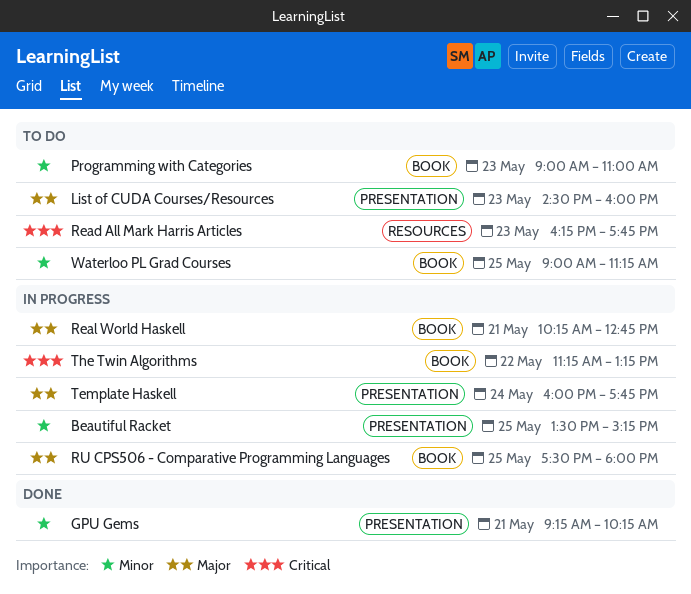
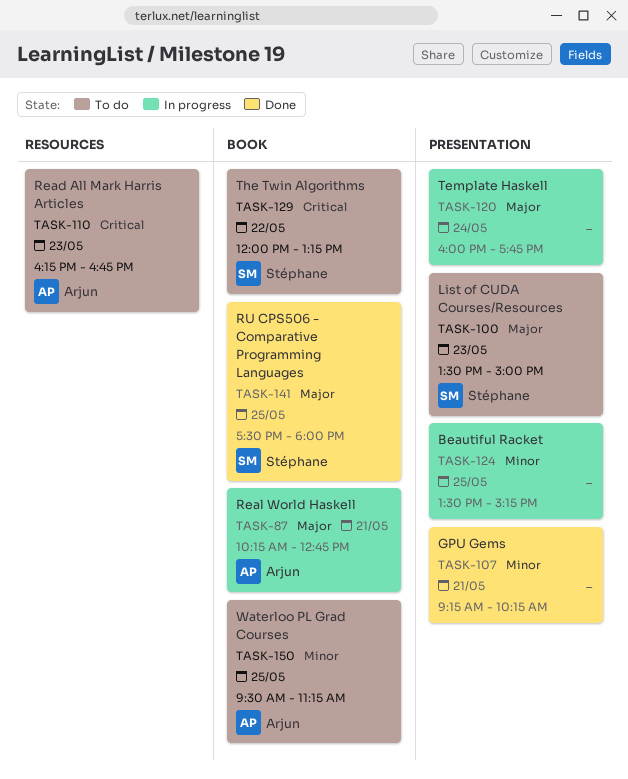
List of CUDA Courses/Resources, begins: 14:30 -> 13:30
List of CUDA Courses/Resources, ends: 16:00 -> 15:00
Programming with Categories: present -> none
Read All Mark Harris Articles, ends: 17:45 -> 16:45
RU CPS506 - Comparative Programming Languages, status: In progress -> Done
The Twin Algorithms, status: In progress -> To do
The Twin Algorithms, begins: 11:15 -> 12:00
Waterloo PL Grad Courses, begins: 09:00 -> 09:30

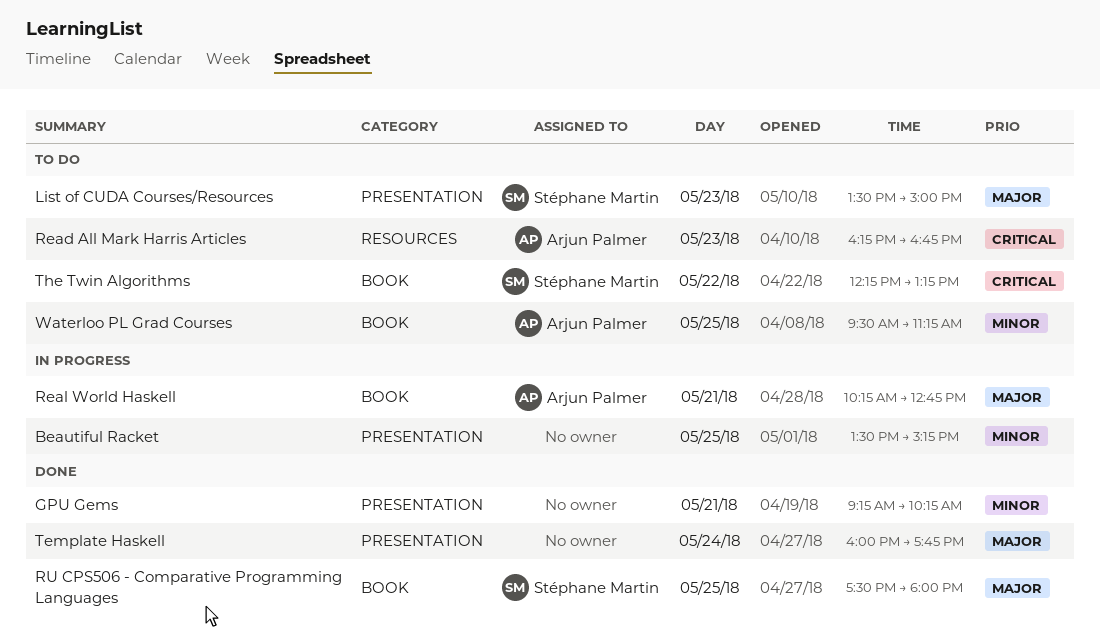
Template Haskell, status: In progress -> Done
The Twin Algorithms, begins: 12:00 -> 12:15

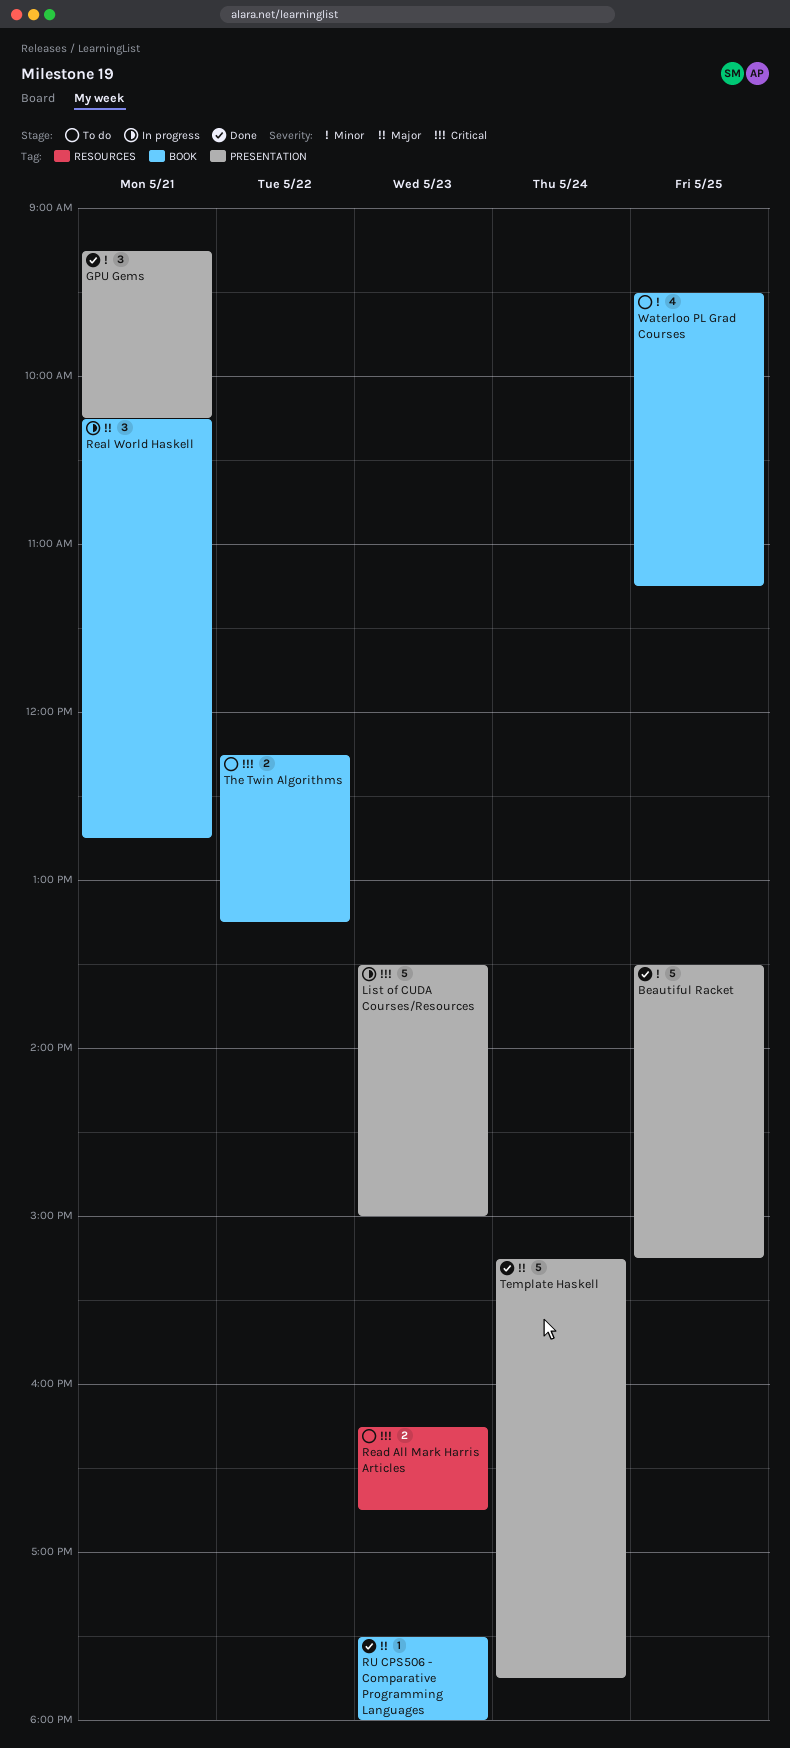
Beautiful Racket, status: In progress -> Done
List of CUDA Courses/Resources, status: To do -> In progress
List of CUDA Courses/Resources, priority: Major -> Critical
RU CPS506 - Comparative Programming Languages, day: May 25 -> May 23
Template Haskell, begins: 16:00 -> 15:15

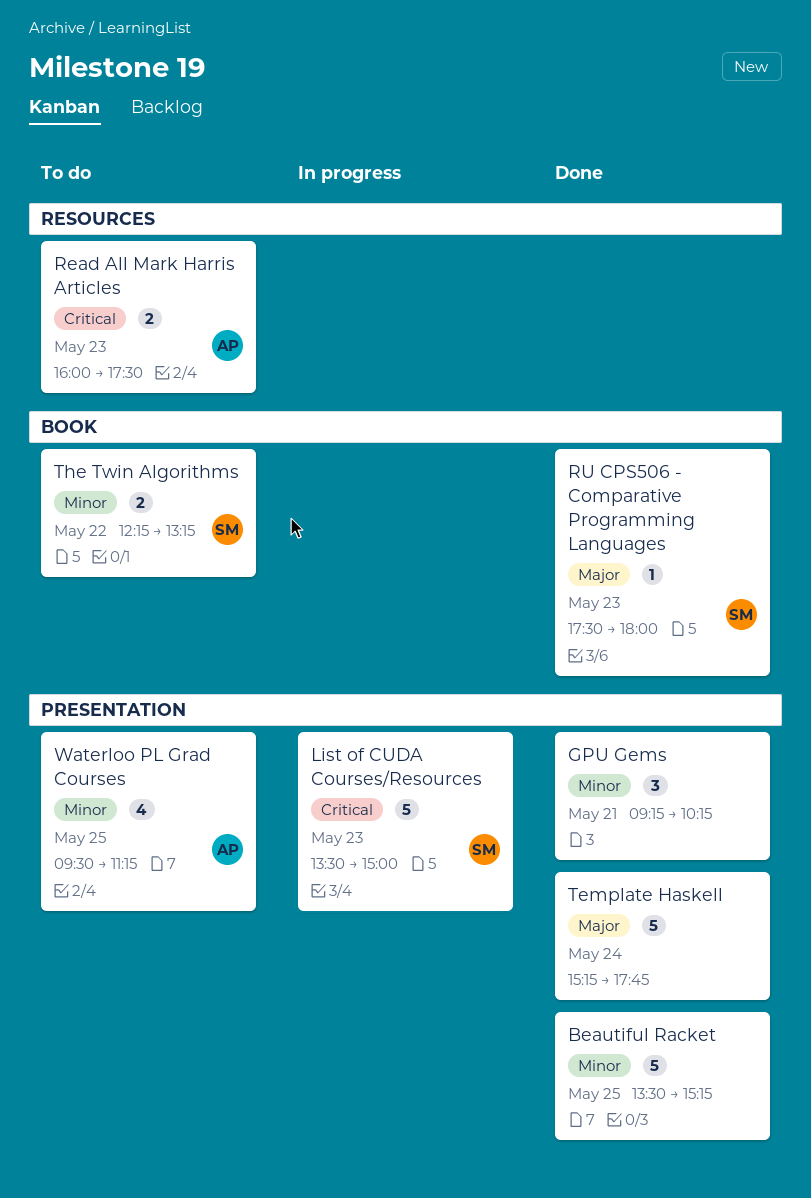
Read All Mark Harris Articles, begins: 16:15 -> 16:00
Read All Mark Harris Articles, ends: 16:45 -> 17:30
Real World Haskell: present -> none
The Twin Algorithms, priority: Critical -> Minor
Waterloo PL Grad Courses, label: BOOK -> PRESENTATION

